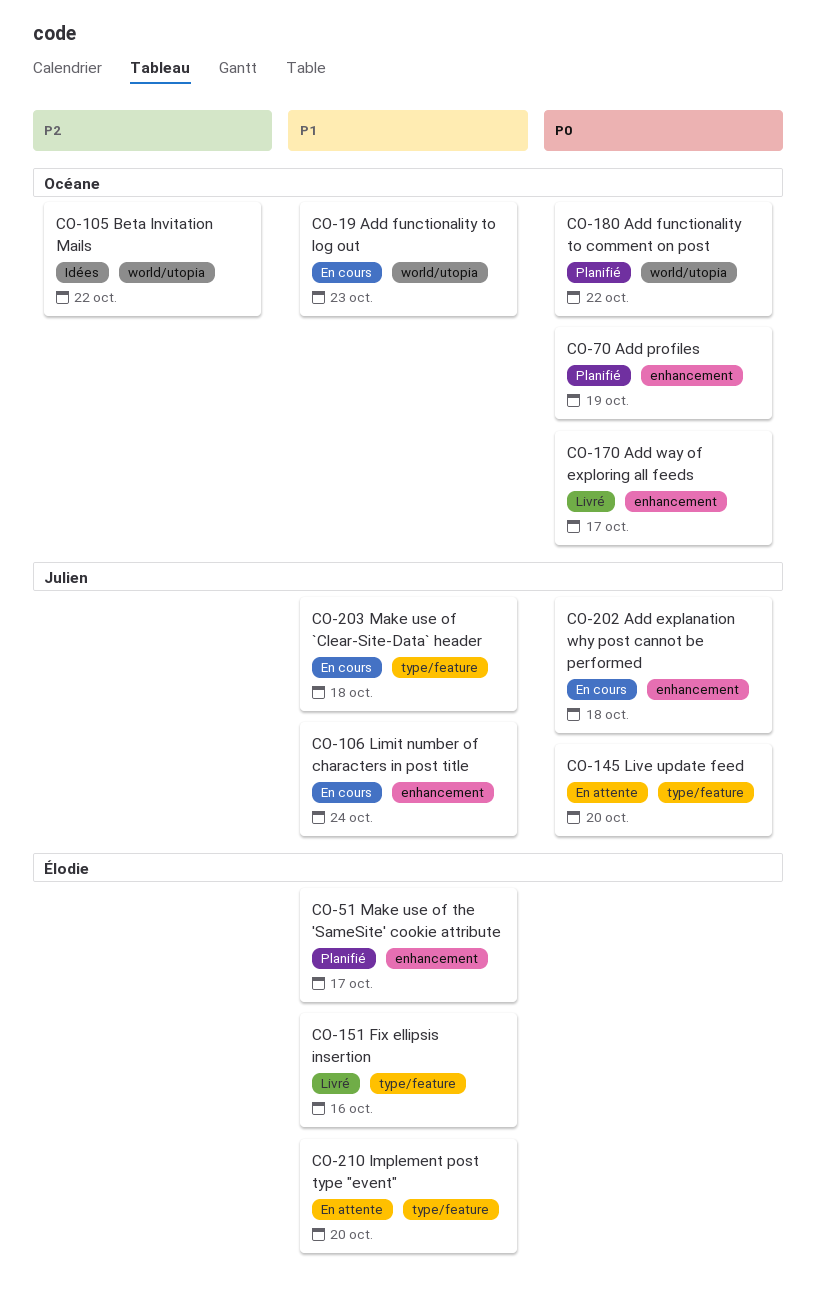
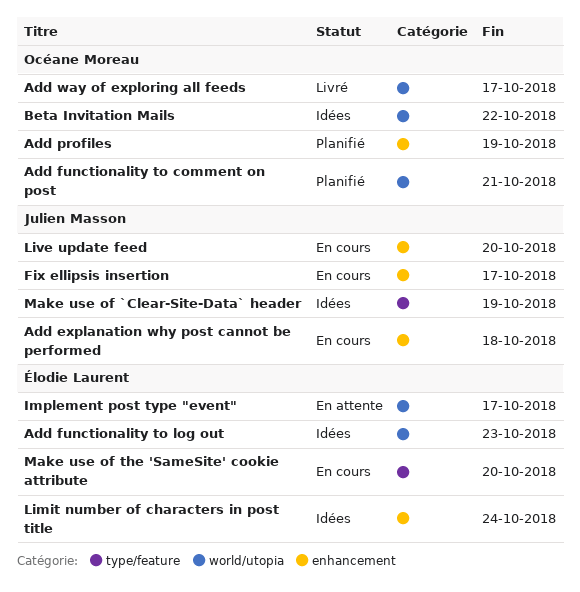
Add functionality to comment on post, due: Oct 22 -> Oct 21
Add functionality to log out, status: En cours -> Idées
Add functionality to log out, owner: Océane Moreau -> Élodie Laurent
Add way of exploring all feeds, label: enhancement -> world/utopia
Fix ellipsis insertion, status: Livré -> En cours
Fix ellipsis insertion, owner: Élodie Laurent -> Julien Masson
Fix ellipsis insertion, label: type/feature -> enhancement
Fix ellipsis insertion, due: Oct 16 -> Oct 17
Implement post type "event", label: type/feature -> world/utopia
Implement post type "event", due: Oct 20 -> Oct 17
Limit number of characters in post title, status: En cours -> Idées
Limit number of characters in post title, owner: Julien Masson -> Élodie Laurent
Live update feed, status: En attente -> En cours
Live update feed, label: type/feature -> enhancement
Make use of `Clear-Site-Data` header, status: En cours -> Idées
Make use of `Clear-Site-Data` header, due: Oct 18 -> Oct 19
Make use of the 'SameSite' cookie attribute, status: Planifié -> En cours
Make use of the 'SameSite' cookie attribute, label: enhancement -> type/feature
Make use of the 'SameSite' cookie attribute, due: Oct 17 -> Oct 20

